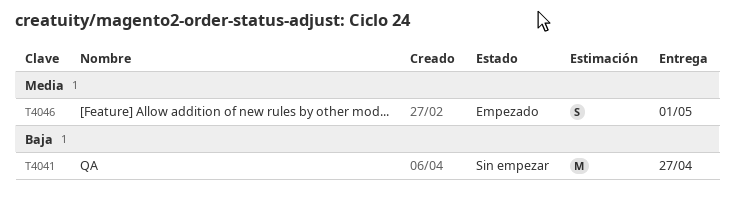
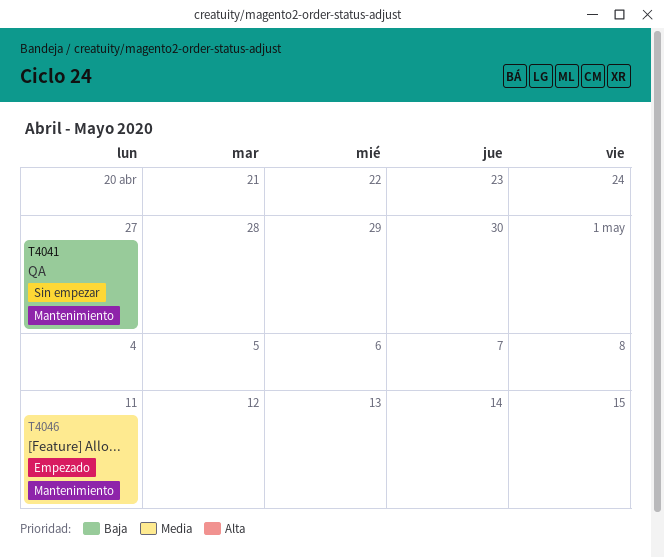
T4046, due: May 1 -> May 11

